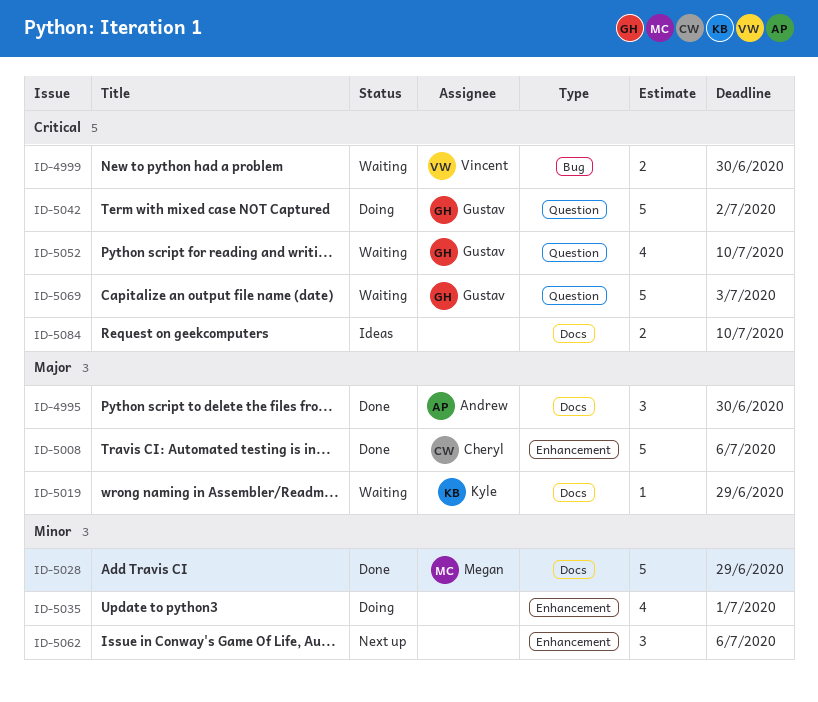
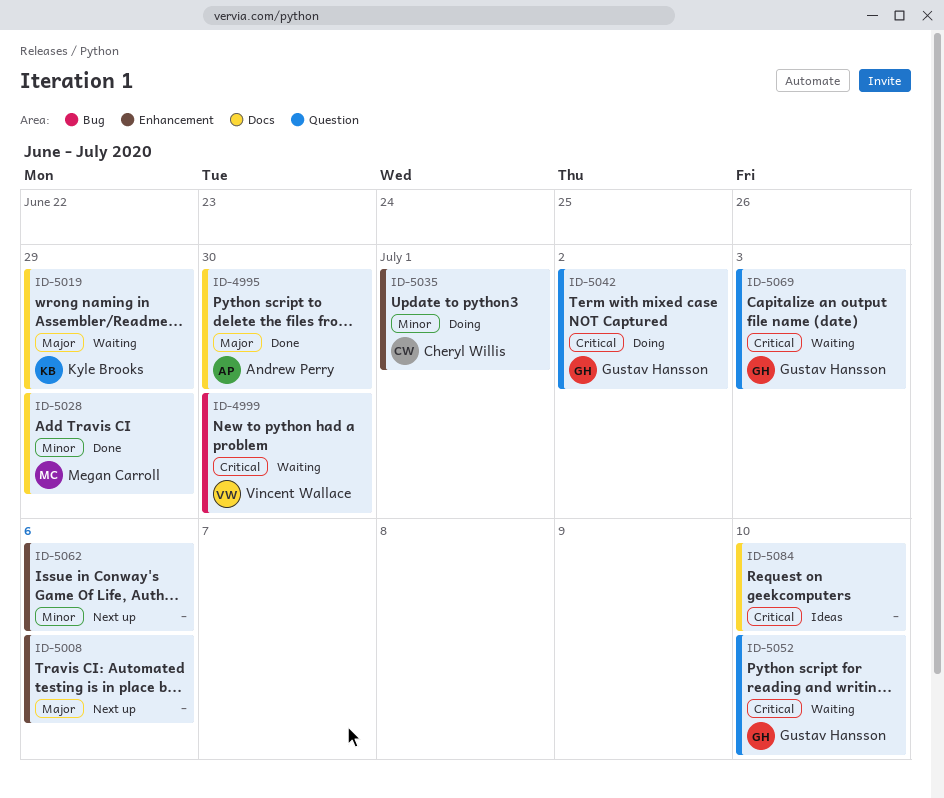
ID-5008, status: Done -> Next up
ID-5008, owner: Cheryl Willis -> none
ID-5035, owner: none -> Cheryl Willis

